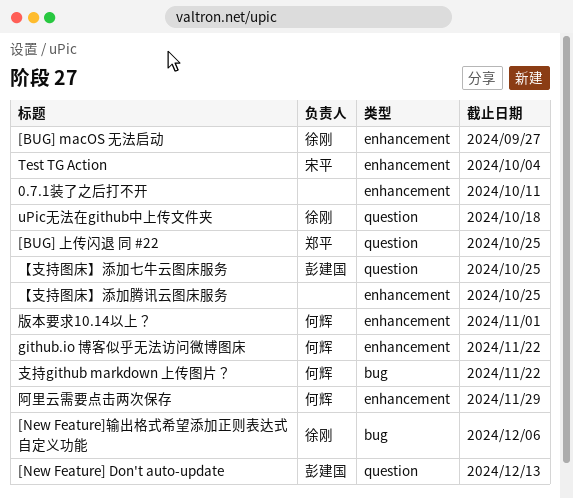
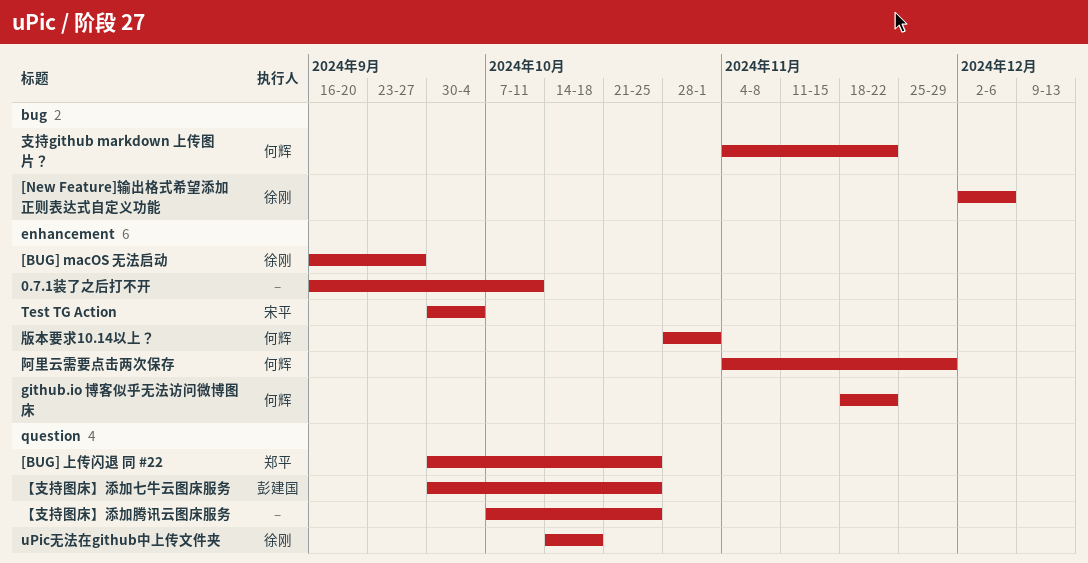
[New Feature] Don't auto-update: present -> none
【支持图床】添加腾讯云图床服务, label: enhancement -> question

